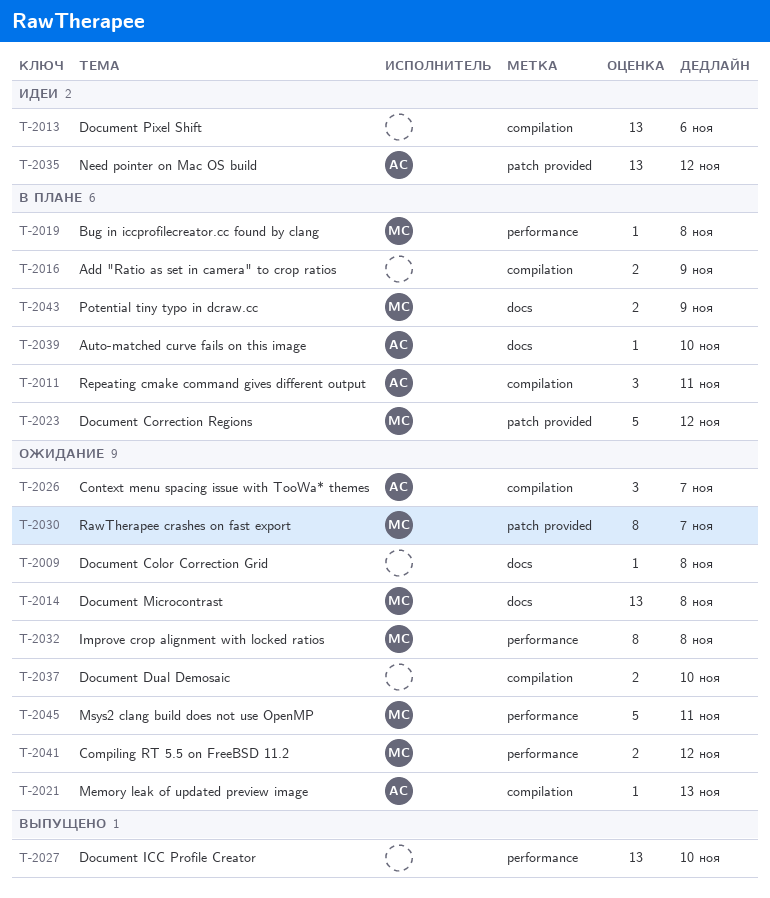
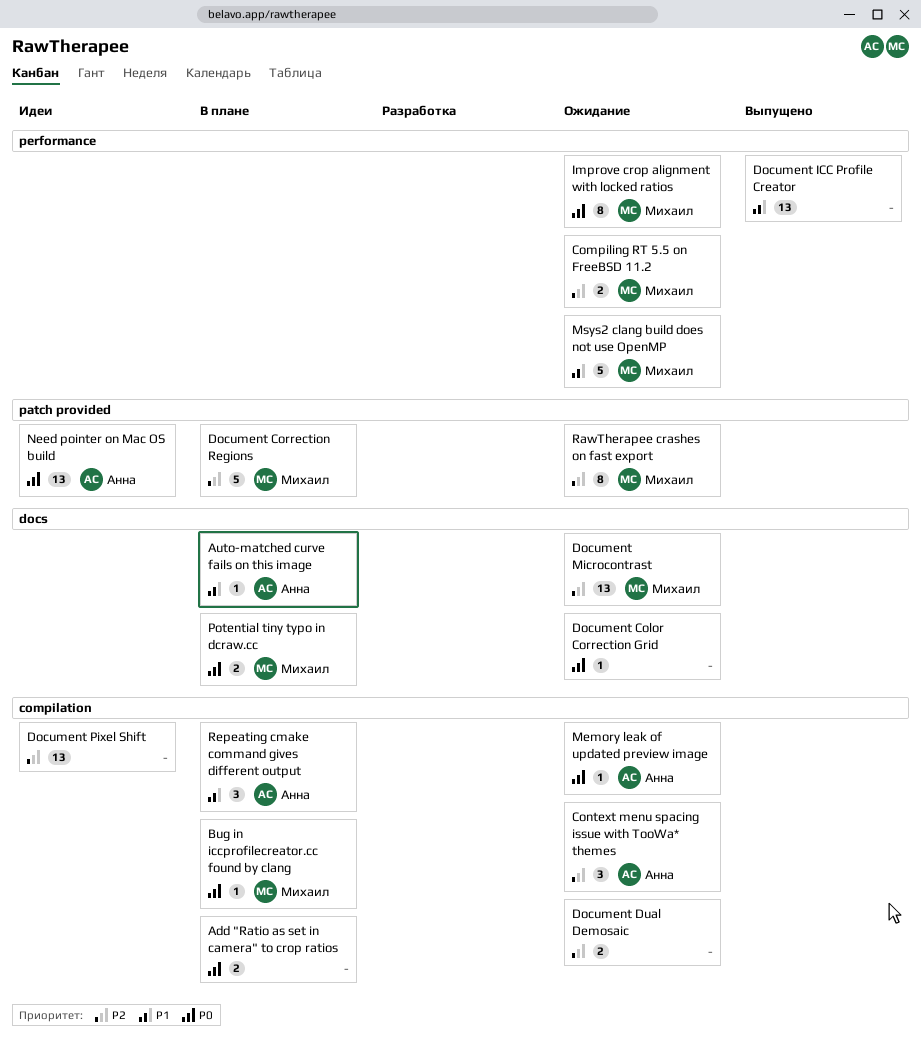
Bug in iccprofilecreator.cc found by clang, label: performance -> compilation

